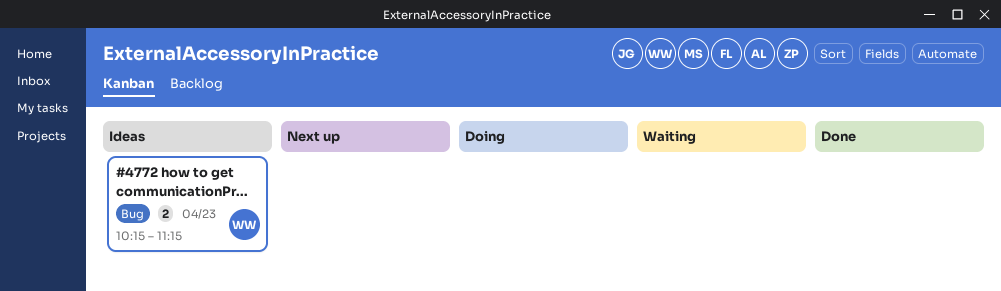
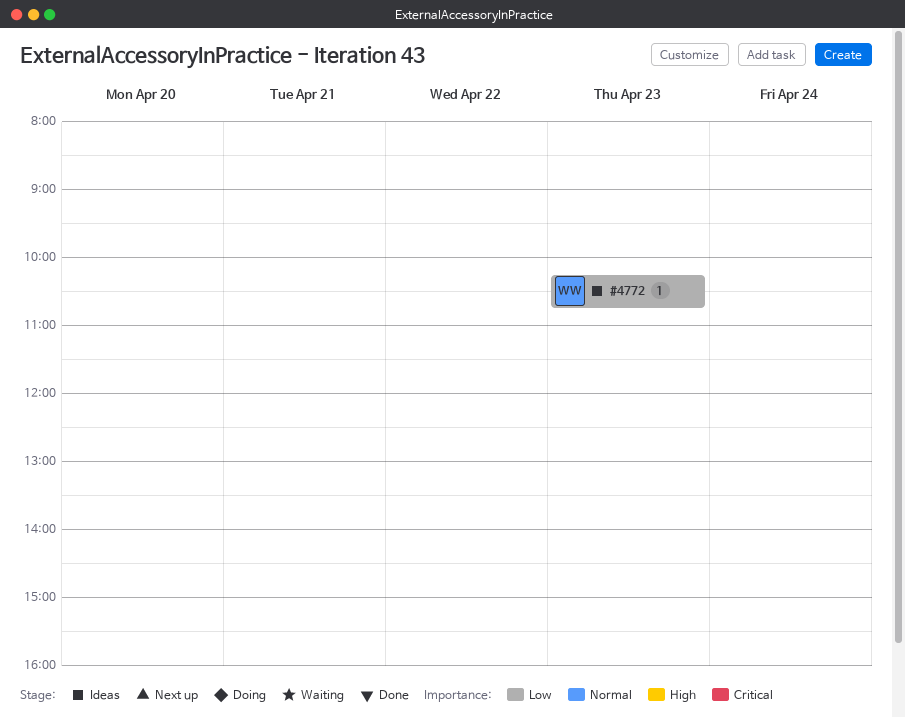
#4772, estimate: 2 -> 1
#4772, ends: 11:15 -> 10:45

